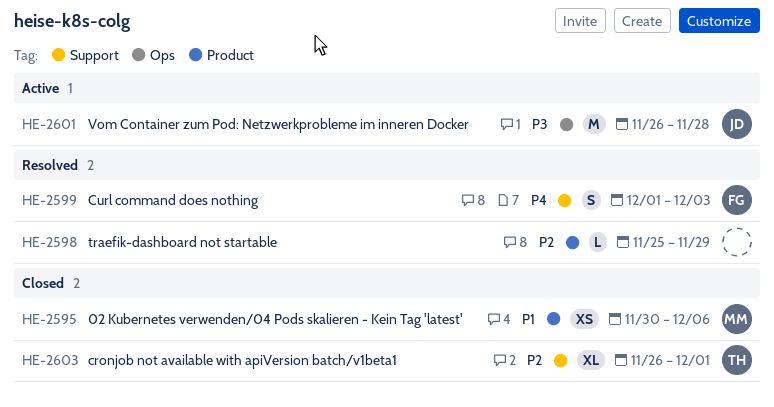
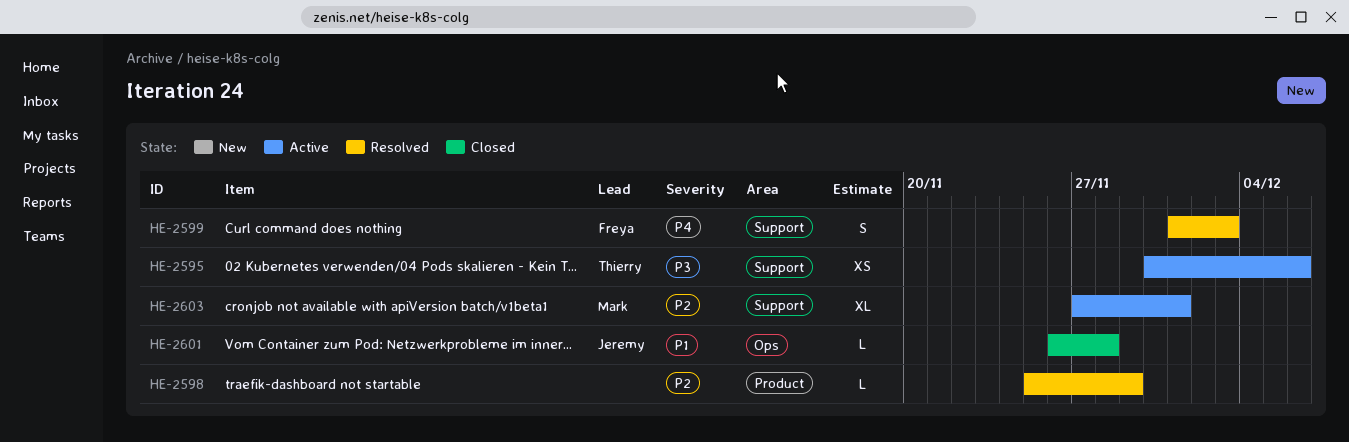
HE-2595, status: Closed -> Active
HE-2595, owner: Mark -> Thierry
HE-2595, priority: P1 -> P3
HE-2595, label: Product -> Support
HE-2601, status: Active -> Closed
HE-2601, priority: P3 -> P1
HE-2601, estimate: M -> L
HE-2603, status: Closed -> Active
HE-2603, owner: Thierry -> Mark
HE-2603, start: Nov 26 -> Nov 27

